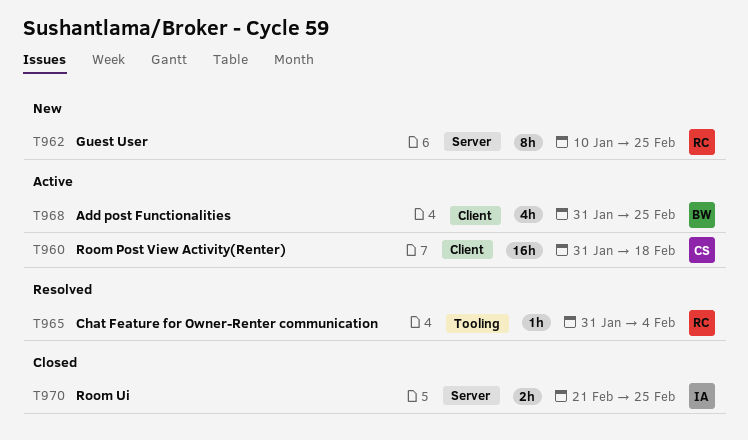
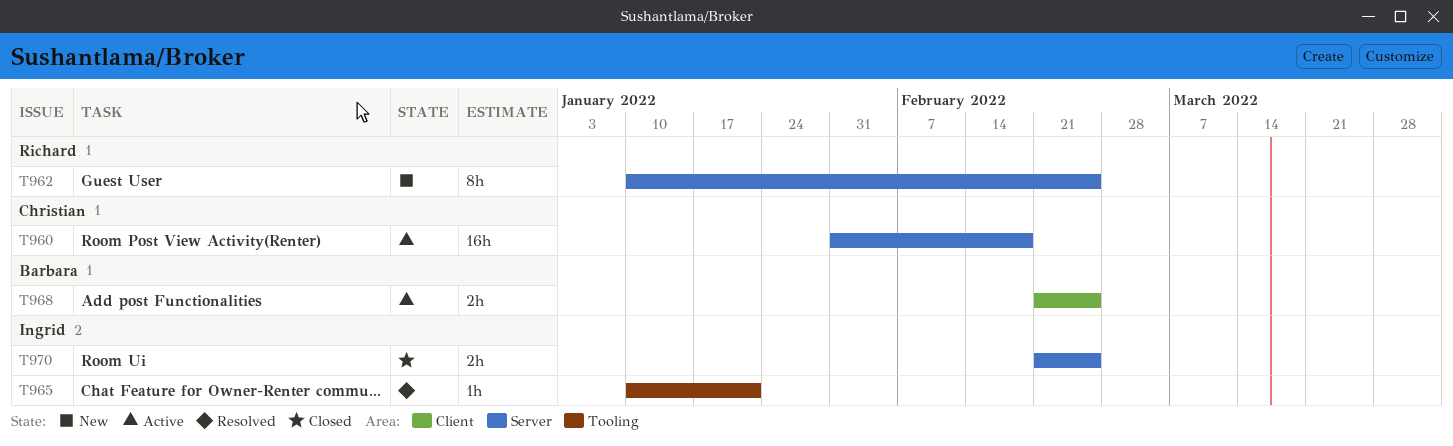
T960, label: Client -> Server
T965, owner: Richard -> Ingrid
T965, start: Jan 31 -> Jan 10
T965, due: Feb 4 -> Jan 21
T968, estimate: 4h -> 2h
T968, start: Jan 31 -> Feb 21

